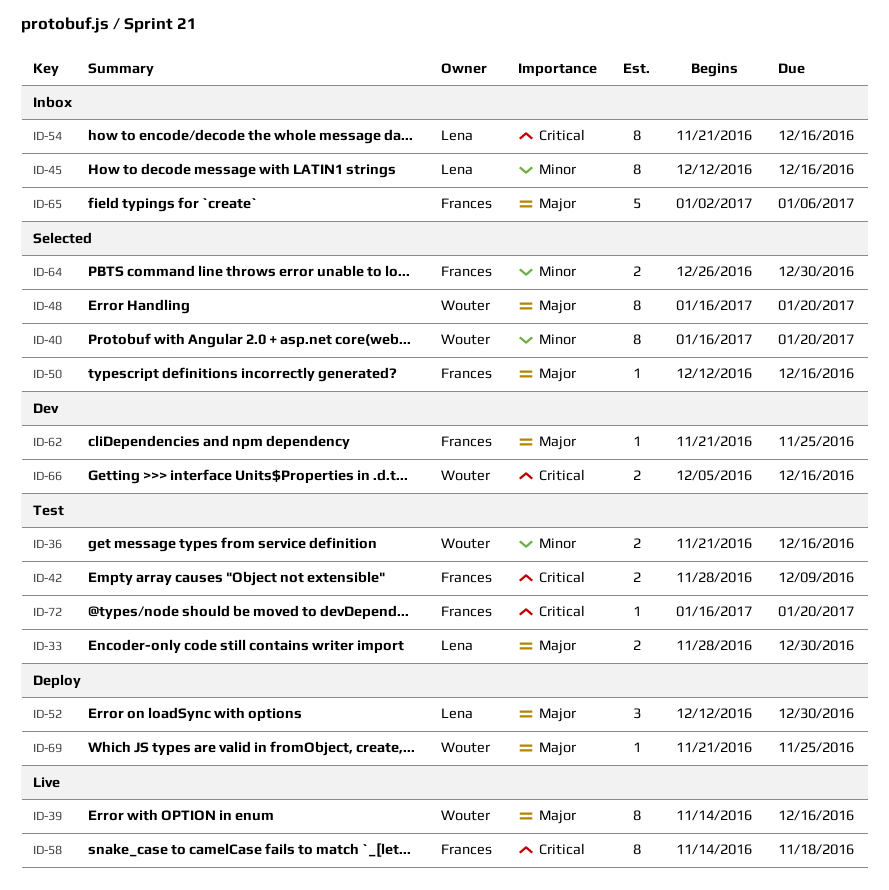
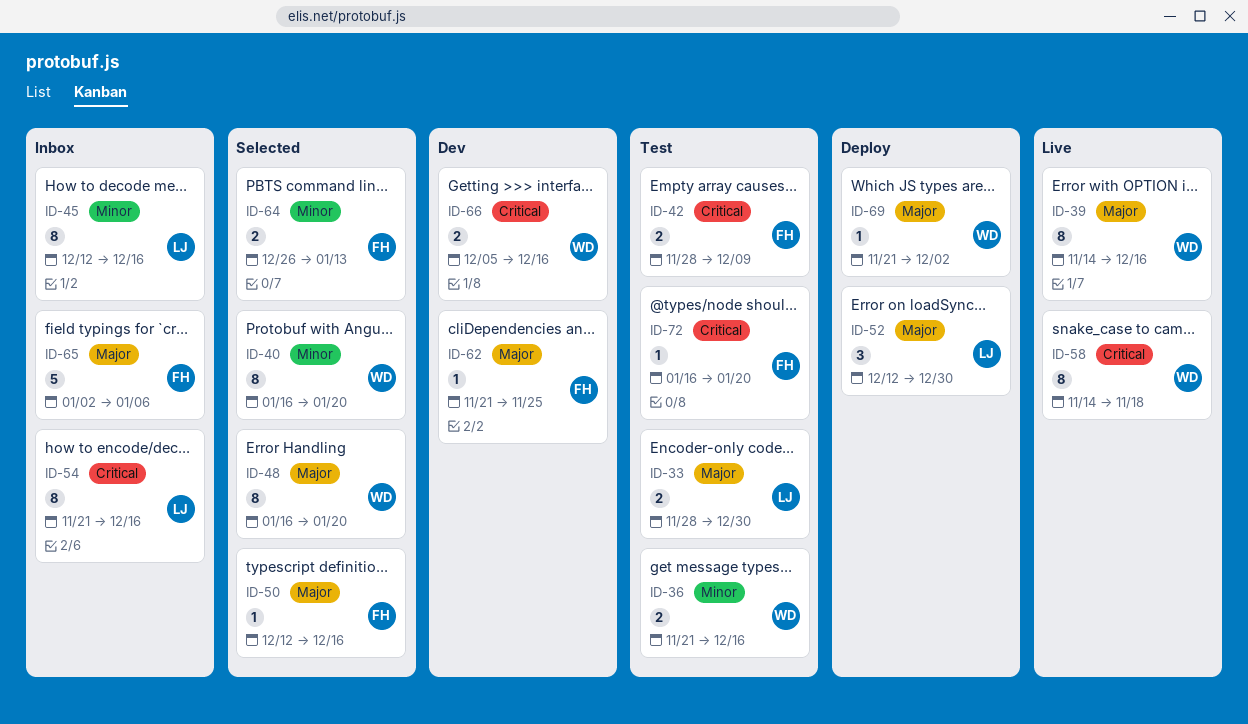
ID-58, owner: Frances -> Wouter
ID-64, due: Dec 30 -> Jan 13
ID-69, due: Nov 25 -> Dec 2

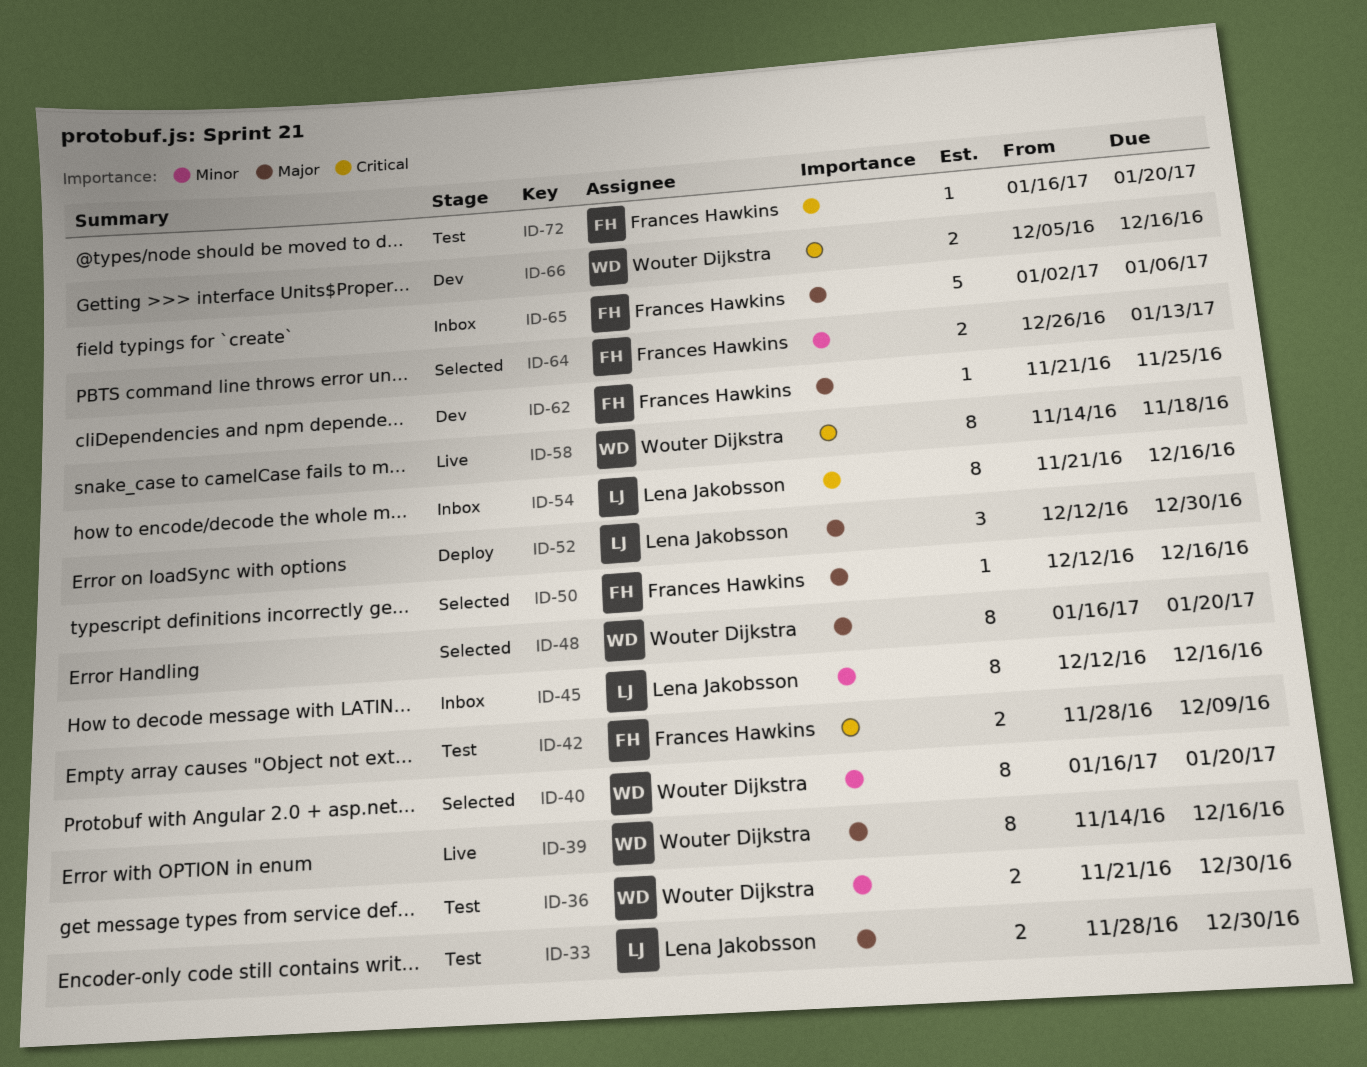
ID-36, due: Dec 16 -> Dec 30
ID-69: present -> none

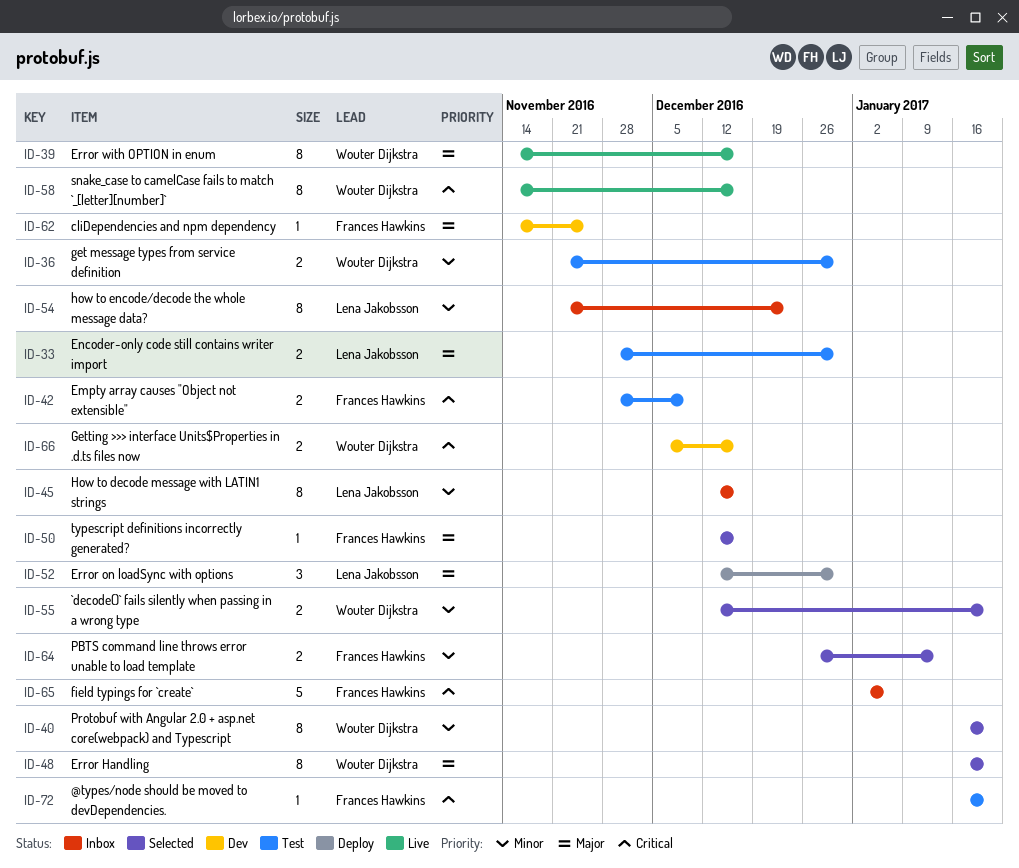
ID-54, priority: Critical -> Minor
ID-54, due: Dec 16 -> Dec 23
ID-55: none -> present
ID-58, due: Nov 18 -> Dec 16
ID-62, start: Nov 21 -> Nov 14
ID-65, priority: Major -> Critical

